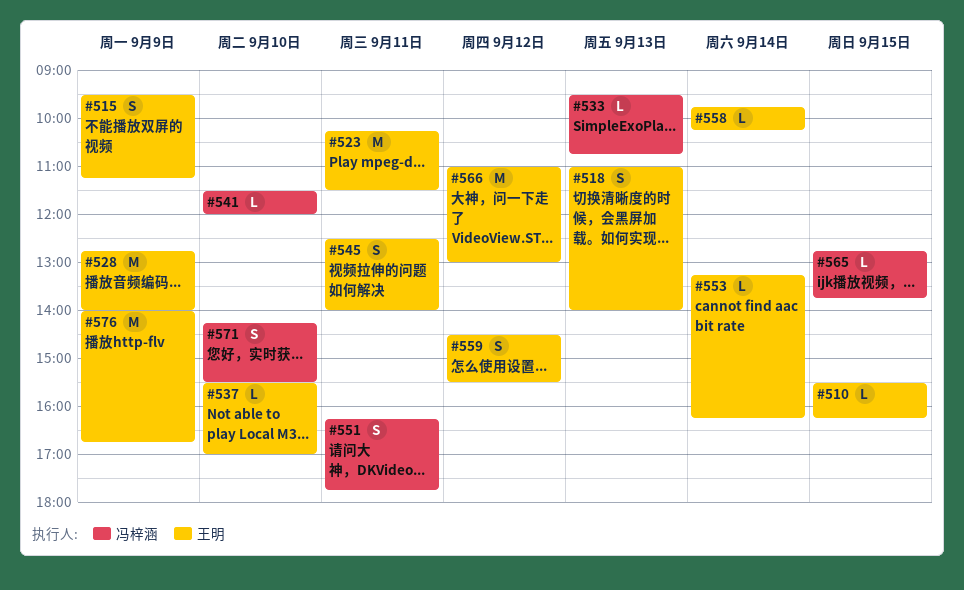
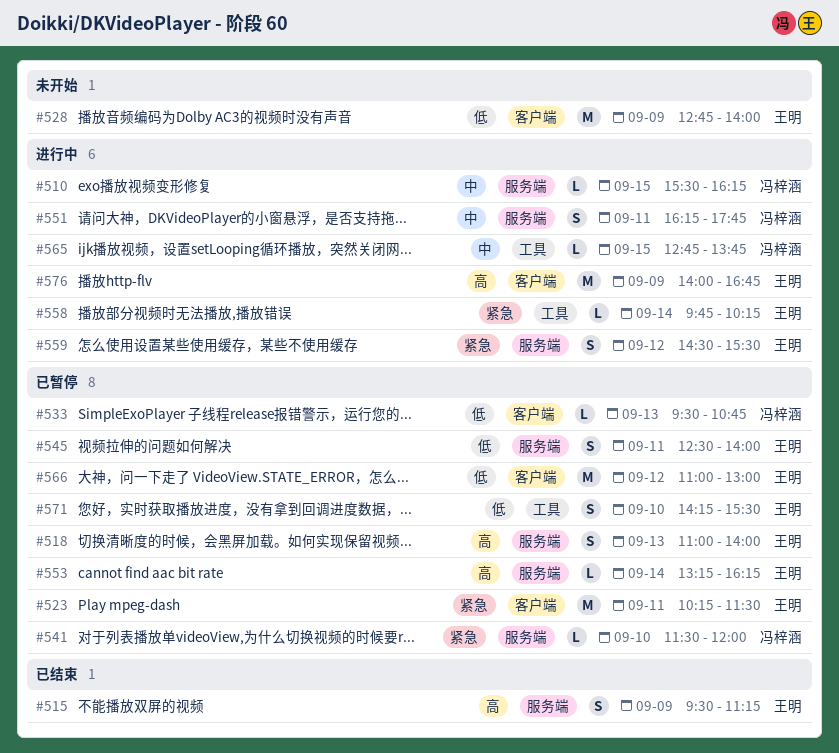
#510, owner: 王明 -> 冯梓涵
#537: present -> none
#571, owner: 冯梓涵 -> 王明

